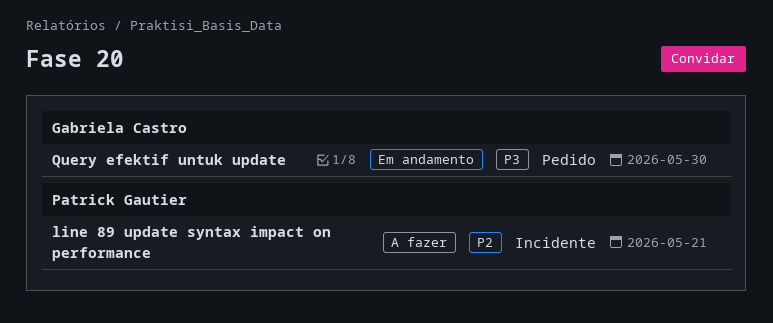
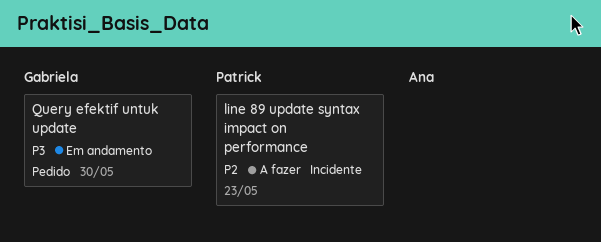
line 89 update syntax impact on performance, due: May 21 -> May 23

